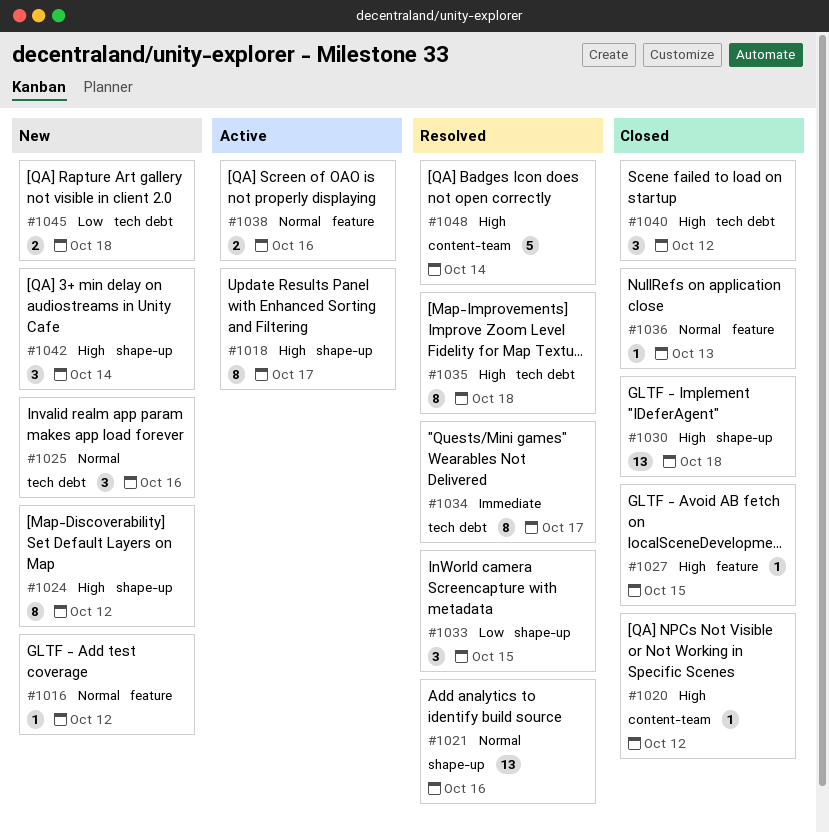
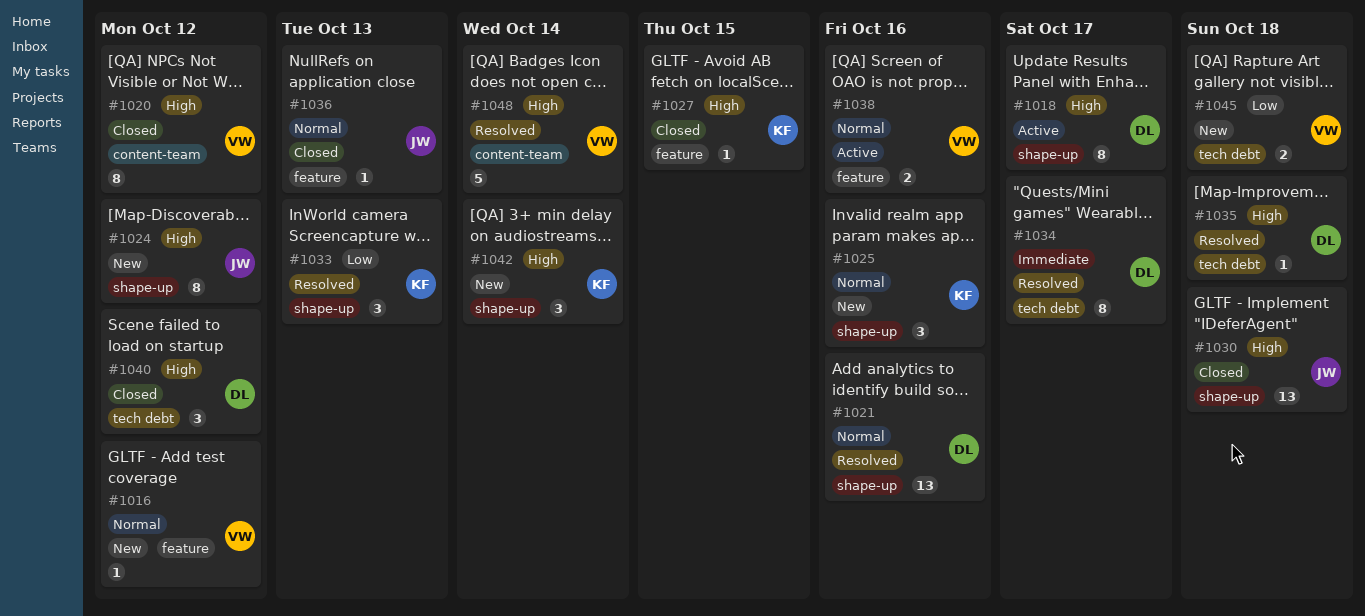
#1020, estimate: 1 -> 8
#1025, label: tech debt -> shape-up
#1033, due: Oct 15 -> Oct 13
#1035, estimate: 8 -> 1

